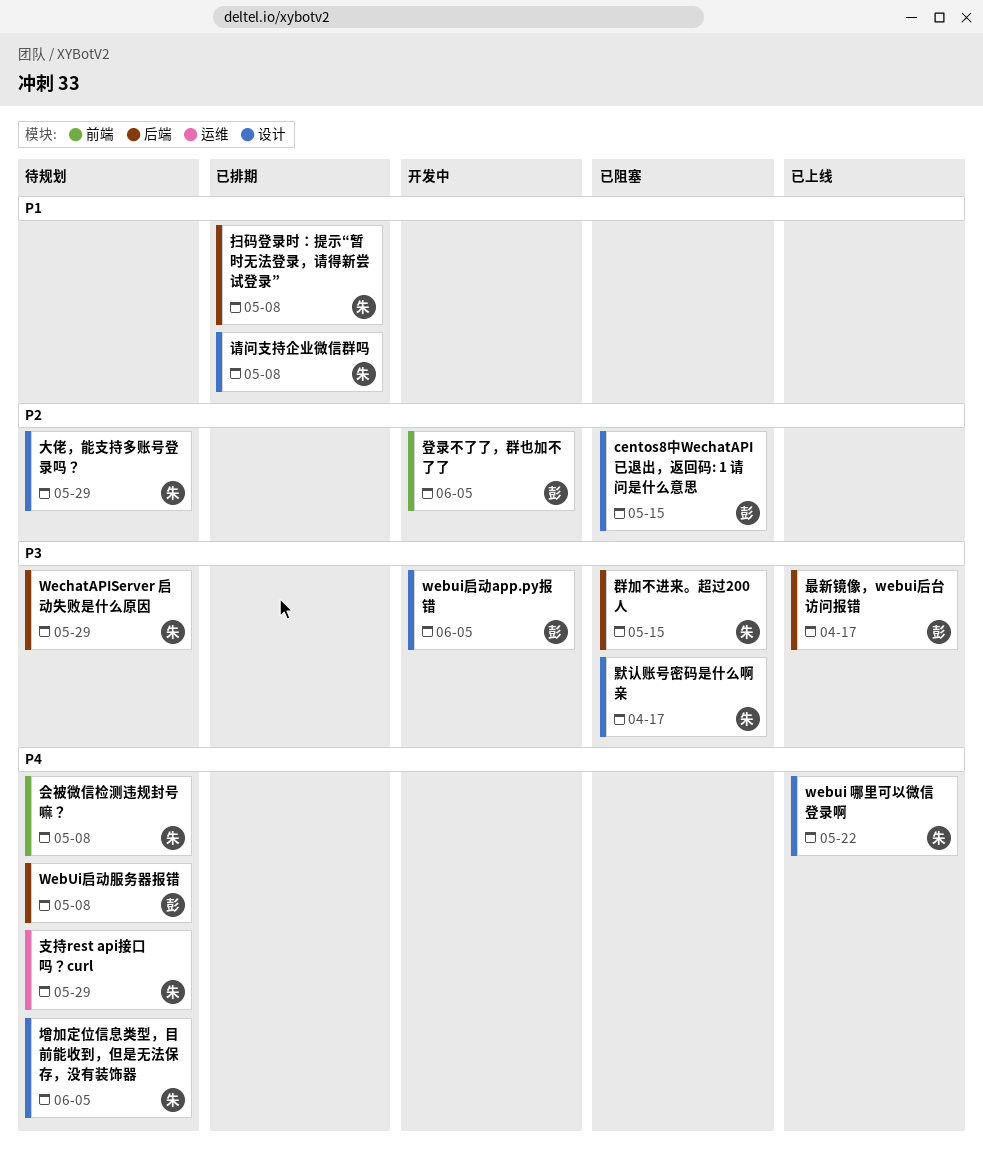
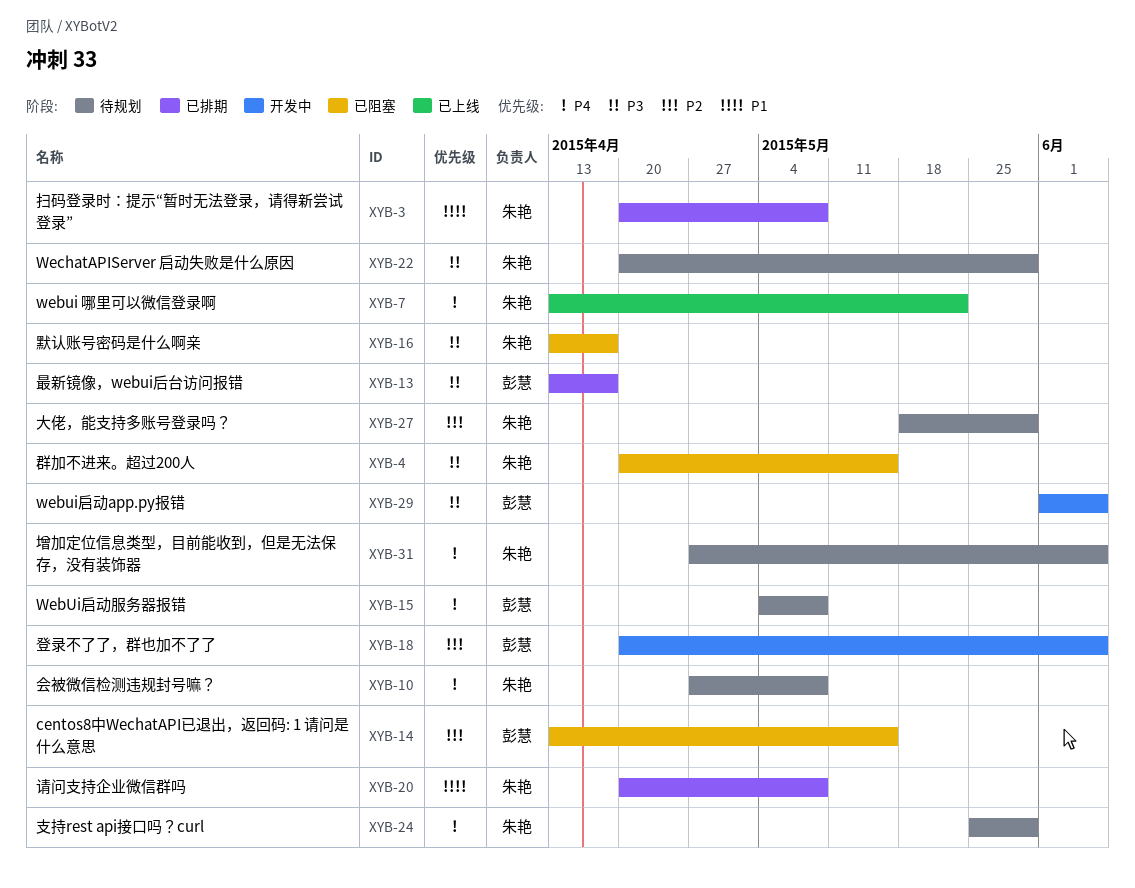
最新镜像，webui后台访问报错, status: 已上线 -> 已排期

